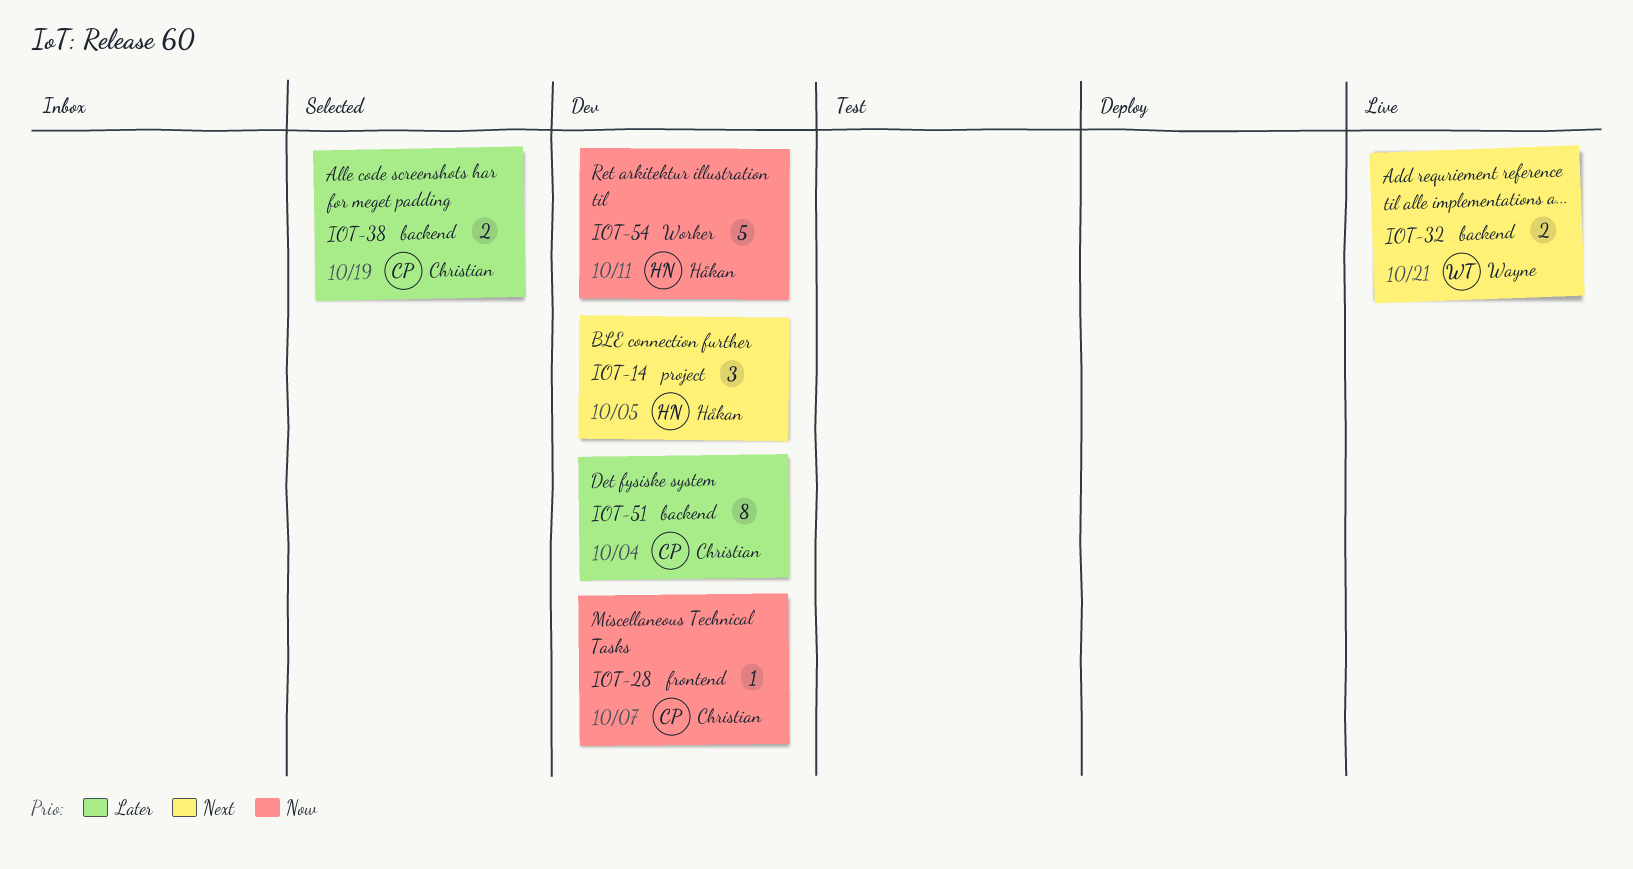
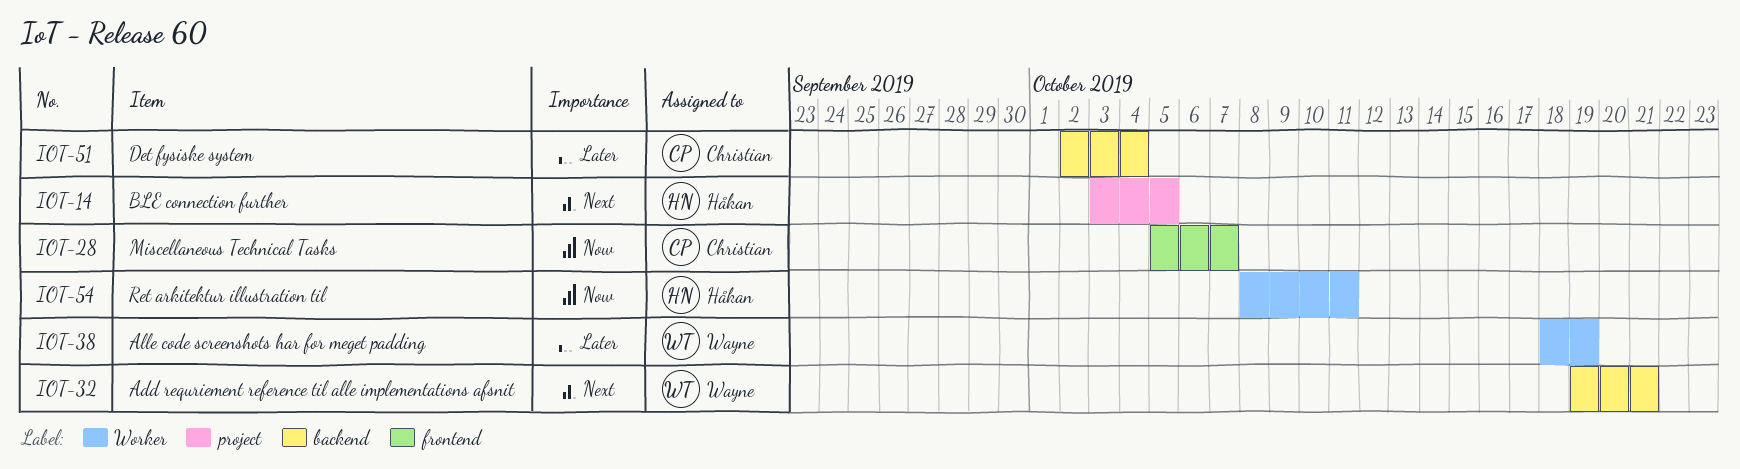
IOT-38, owner: Christian -> Wayne
IOT-38, label: backend -> Worker

